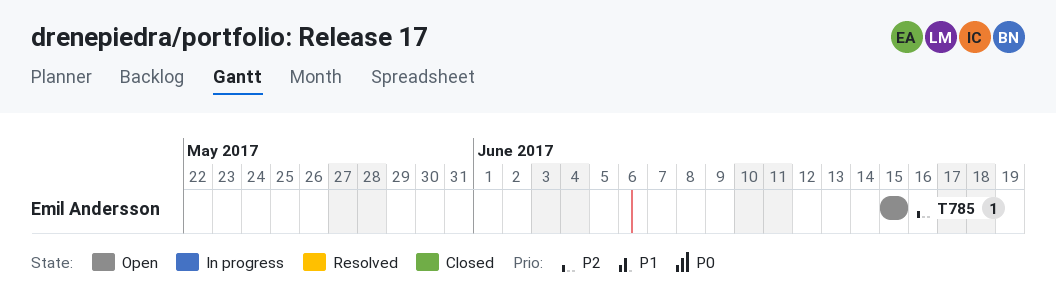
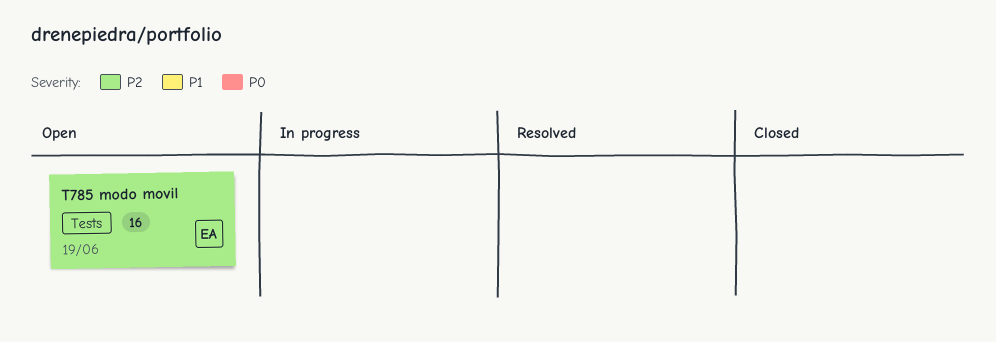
T785, estimate: 1 -> 16
T785, due: Jun 15 -> Jun 19

